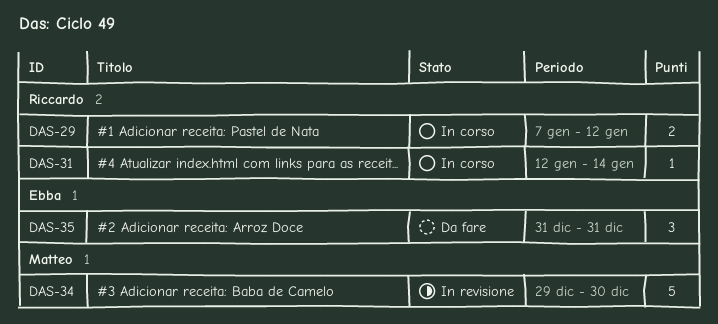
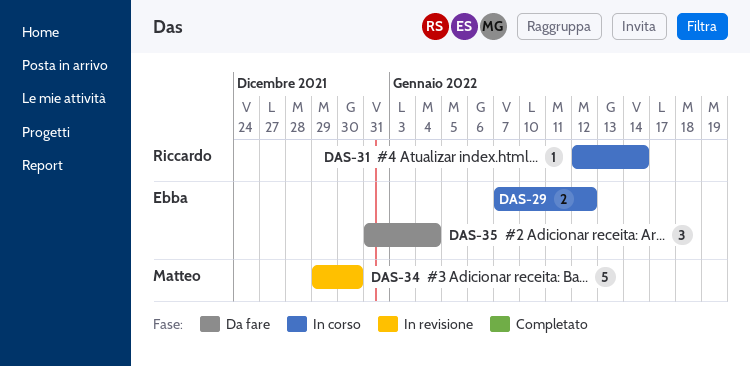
DAS-29, owner: Riccardo -> Ebba
DAS-35, due: Dec 31 -> Jan 4

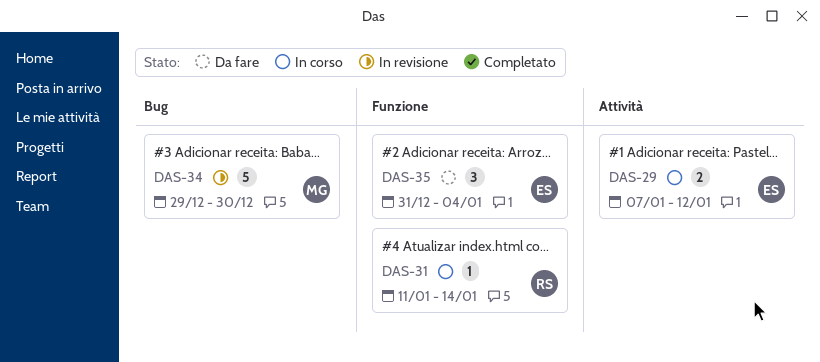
DAS-31, start: Jan 12 -> Jan 11

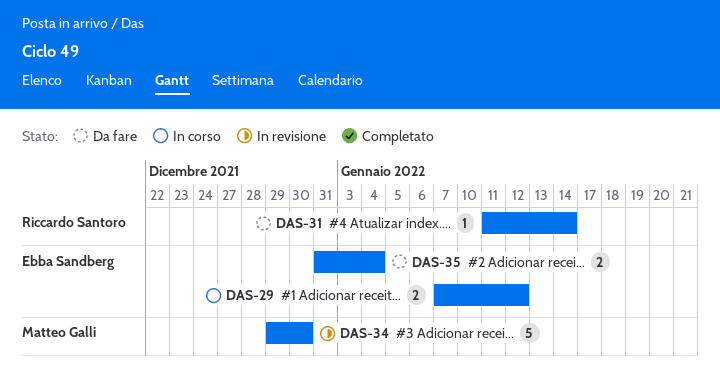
DAS-31, status: In corso -> Da fare
DAS-35, estimate: 3 -> 2

